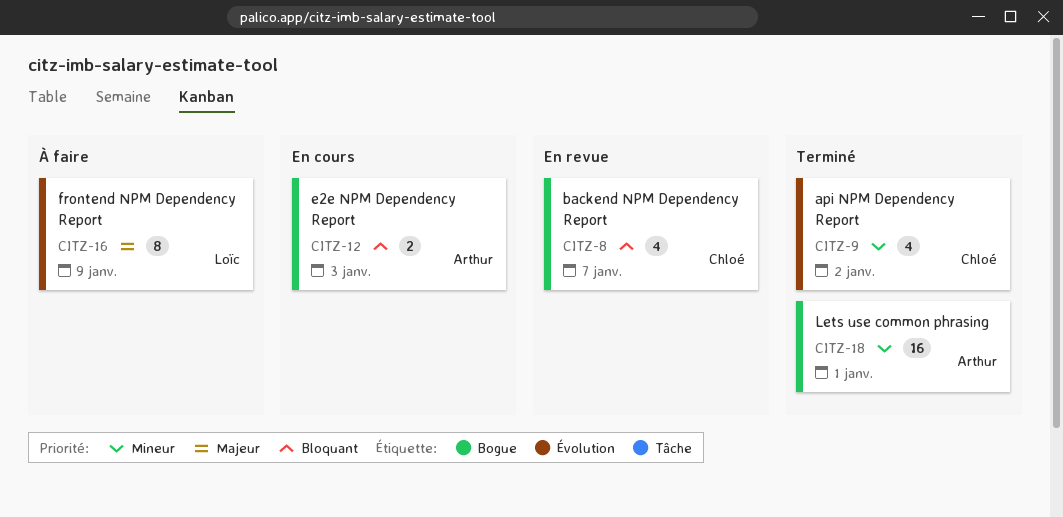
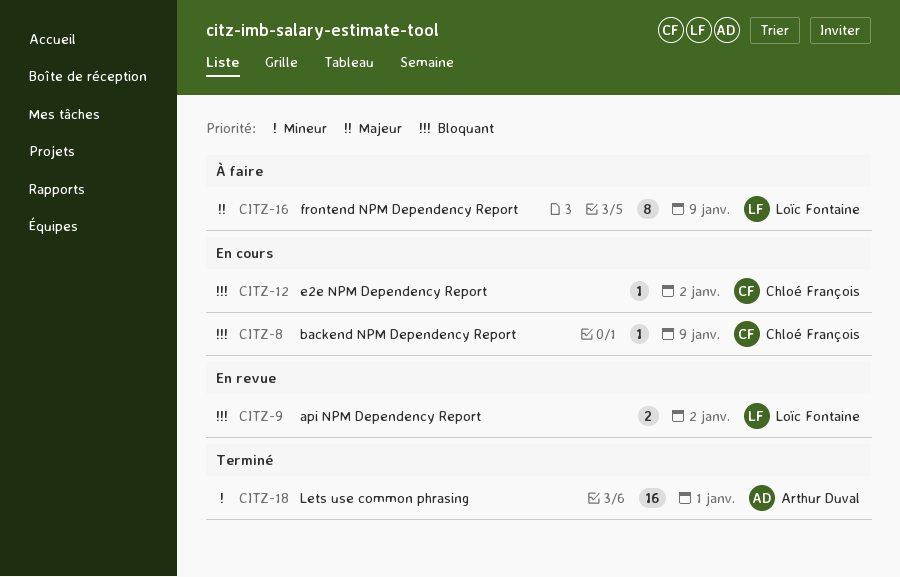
CITZ-8, status: En revue -> En cours
CITZ-8, estimate: 4 -> 1
CITZ-8, due: Jan 7 -> Jan 9
CITZ-9, status: Terminé -> En revue
CITZ-9, owner: Chloé François -> Loïc Fontaine
CITZ-9, priority: Mineur -> Bloquant
CITZ-9, estimate: 4 -> 2
CITZ-12, owner: Arthur Duval -> Chloé François
CITZ-12, estimate: 2 -> 1
CITZ-12, due: Jan 3 -> Jan 2

